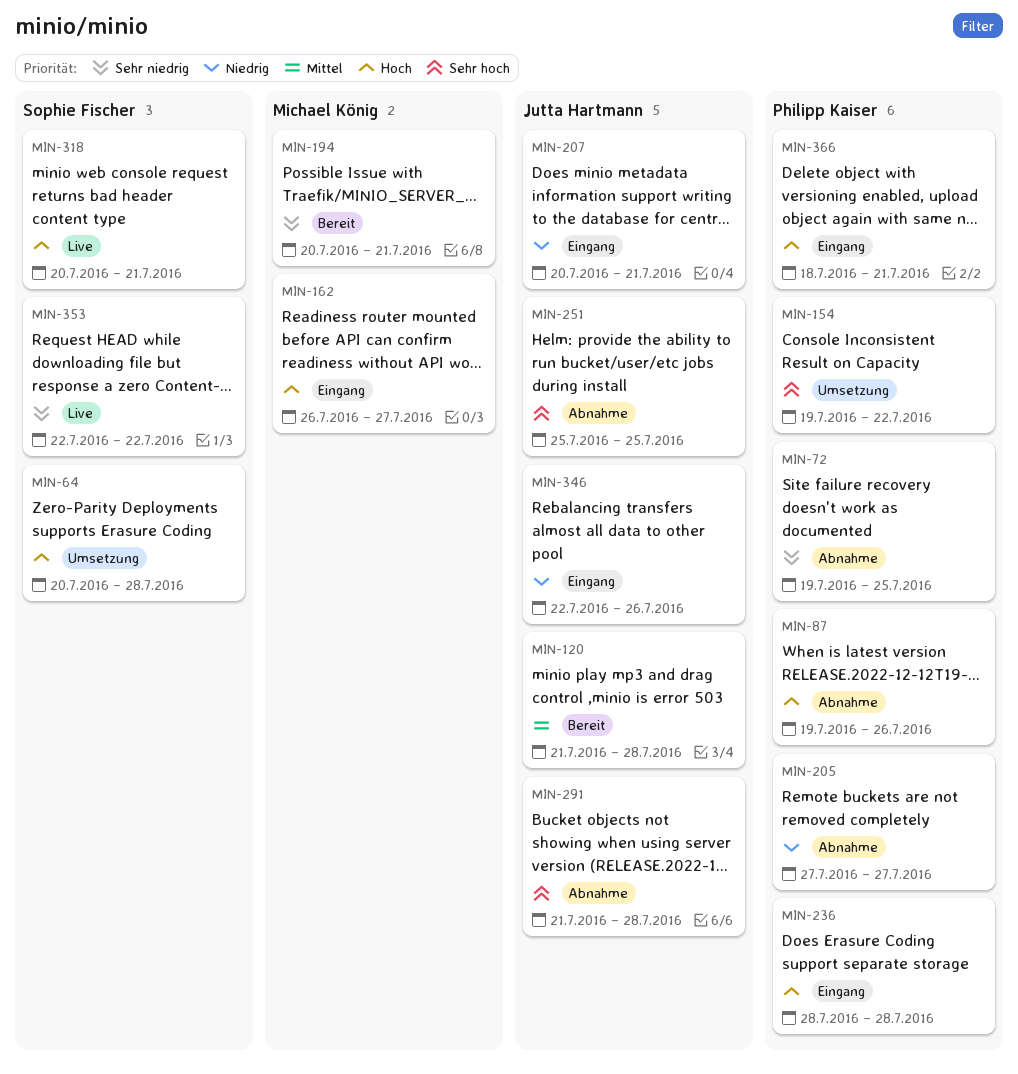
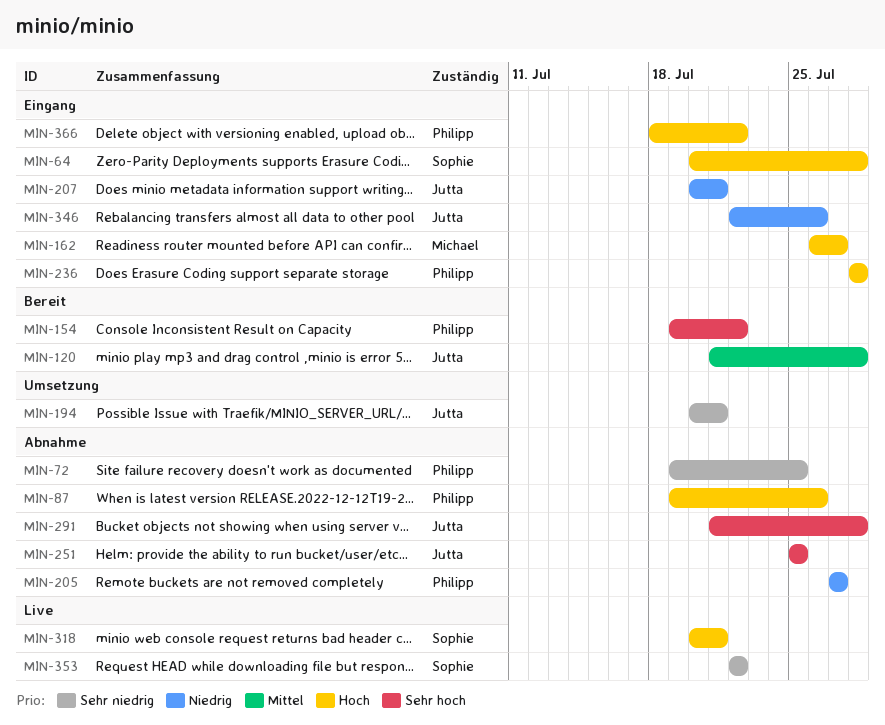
MIN-64, status: Umsetzung -> Eingang
MIN-154, status: Umsetzung -> Bereit
MIN-194, status: Bereit -> Umsetzung
MIN-194, owner: Michael König -> Jutta Hartmann
MIN-366, due: Jul 21 -> Jul 22

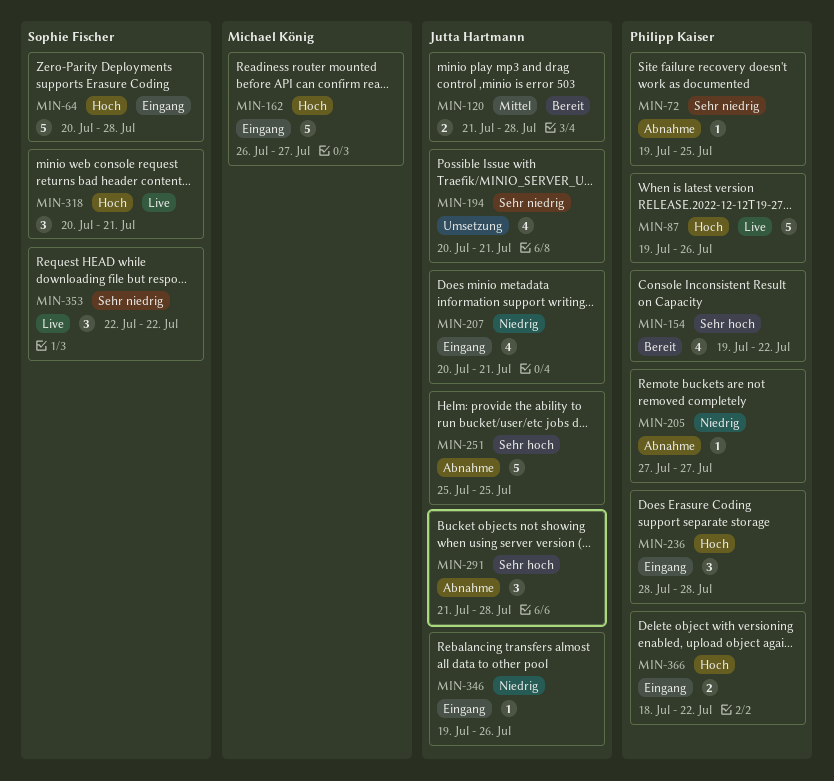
MIN-87, status: Abnahme -> Live
MIN-346, start: Jul 22 -> Jul 19

